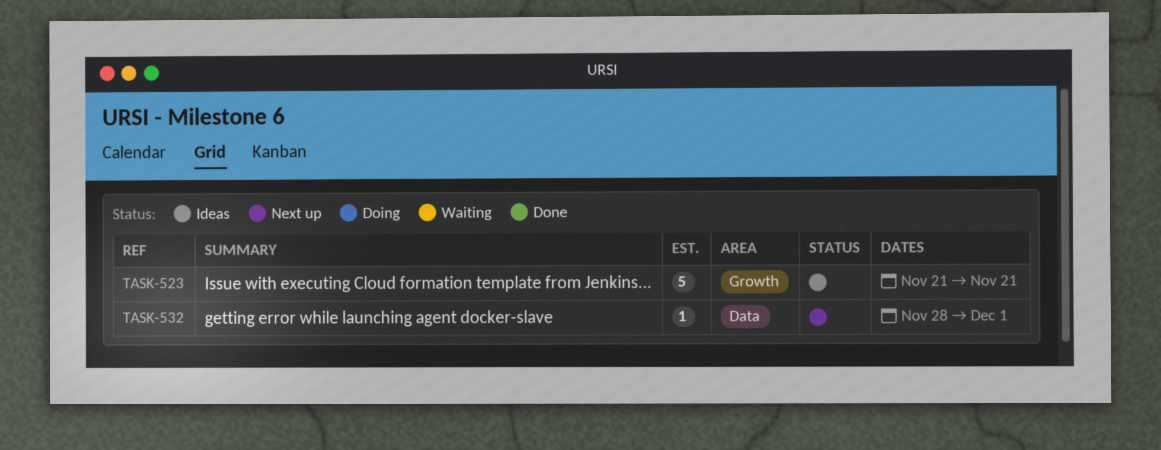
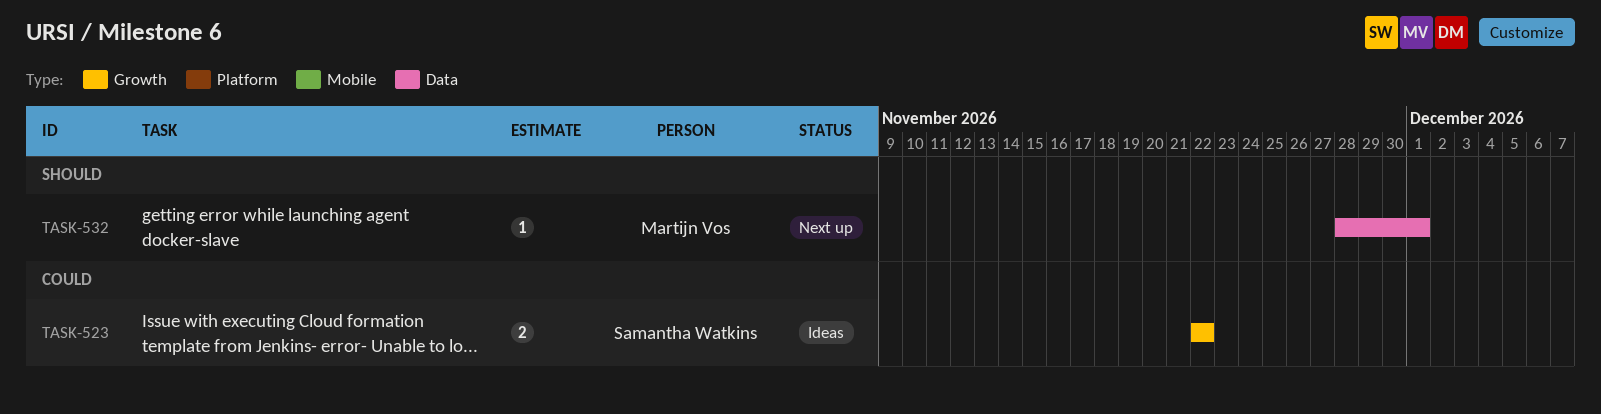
TASK-523, estimate: 5 -> 2
TASK-523, start: Nov 21 -> Nov 22
TASK-523, due: Nov 21 -> Nov 22

